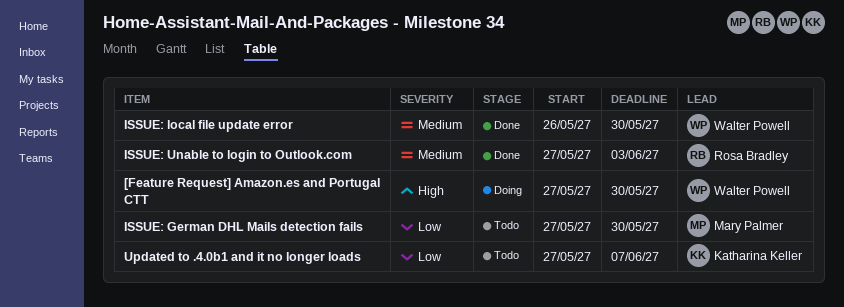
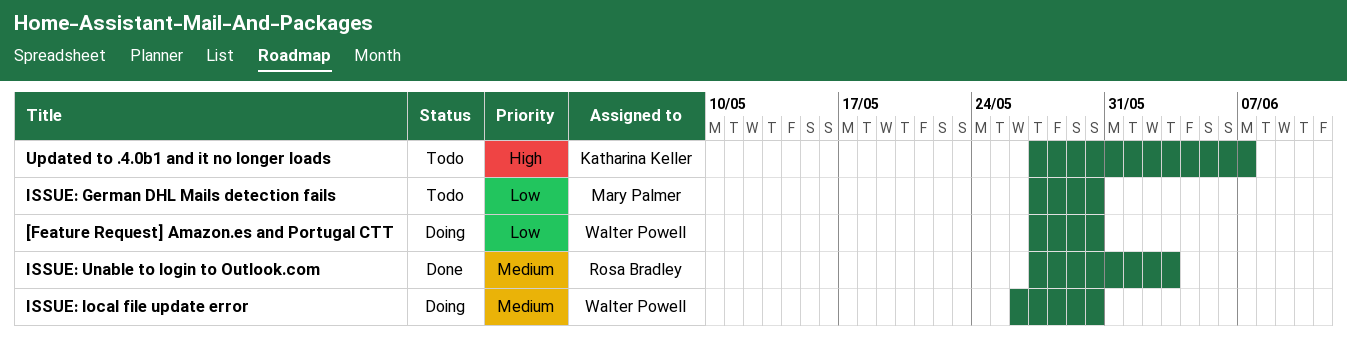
[Feature Request] Amazon.es and Portugal CTT, priority: High -> Low
ISSUE: local file update error, status: Done -> Doing
Updated to .4.0b1 and it no longer loads, priority: Low -> High

